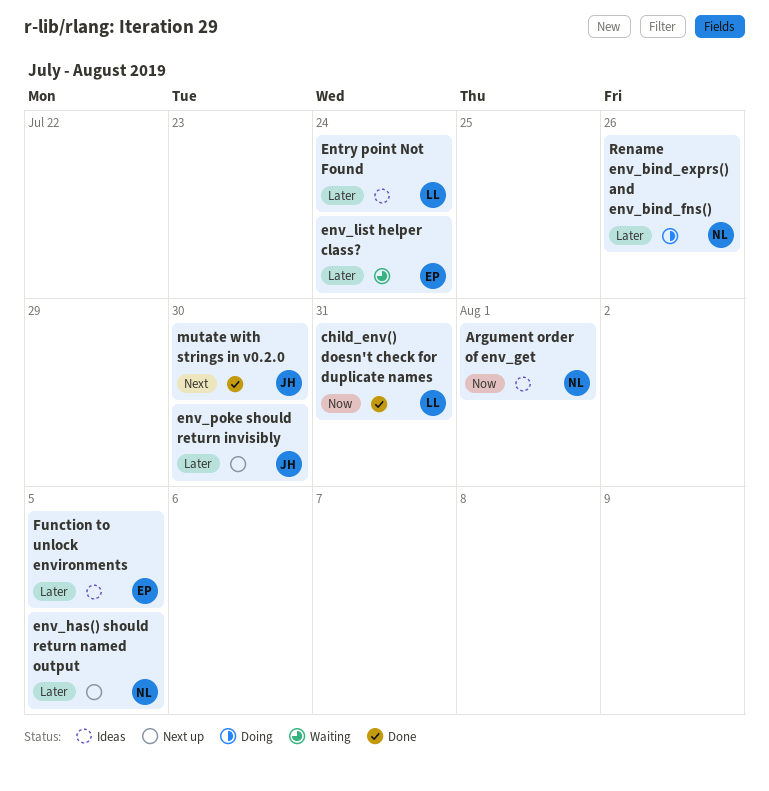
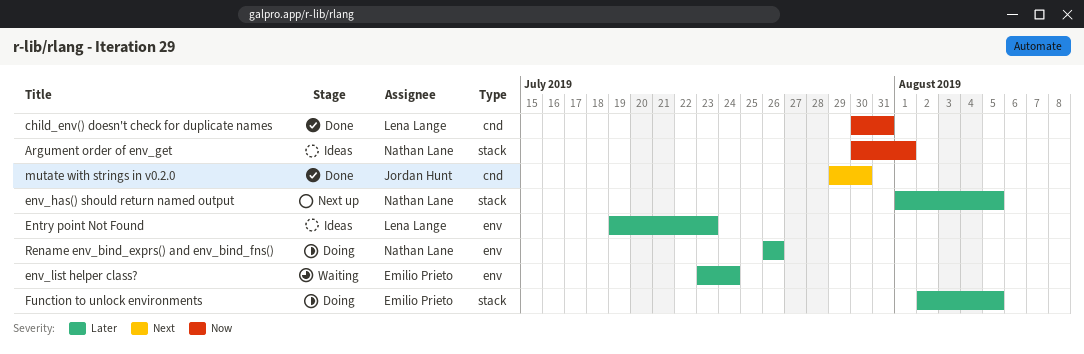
Entry point Not Found, due: Jul 24 -> Jul 23
env_poke should return invisibly: present -> none
Function to unlock environments, status: Ideas -> Doing

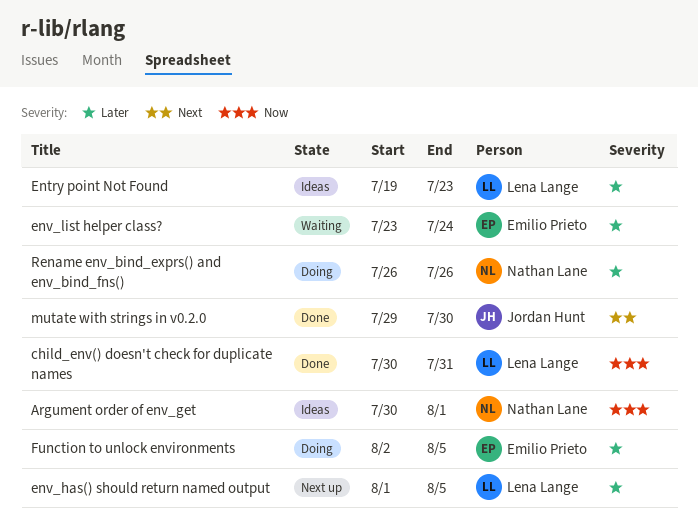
env_has() should return named output, owner: Nathan Lane -> Lena Lange

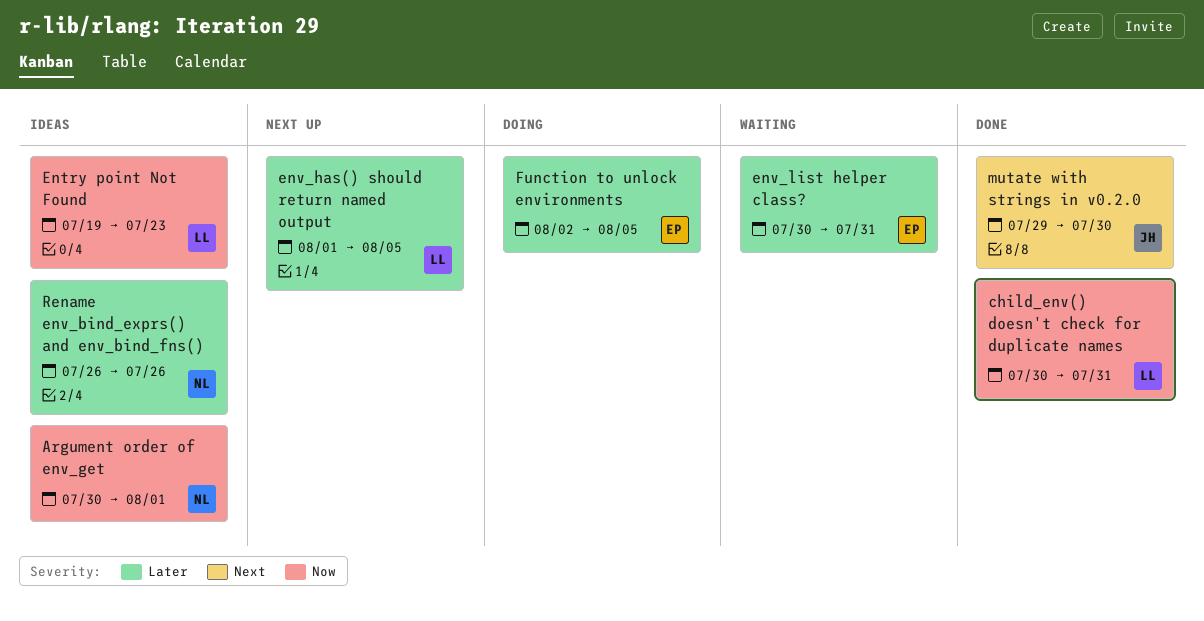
Entry point Not Found, priority: Later -> Now
env_list helper class?, start: Jul 23 -> Jul 30
env_list helper class?, due: Jul 24 -> Jul 31
Rename env_bind_exprs() and env_bind_fns(), status: Doing -> Ideas

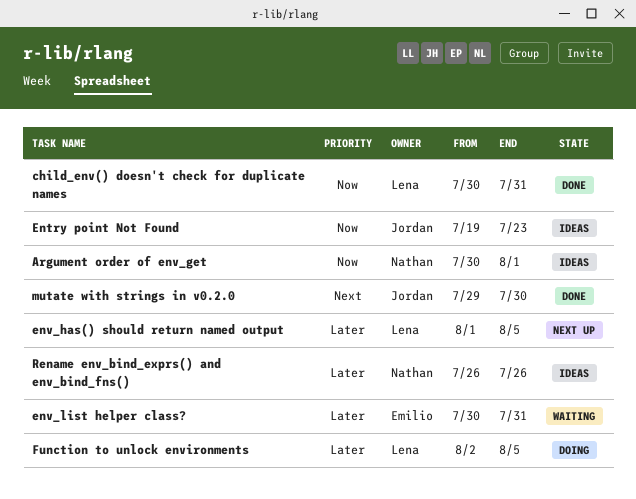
Entry point Not Found, owner: Lena -> Jordan
Function to unlock environments, owner: Emilio -> Lena

